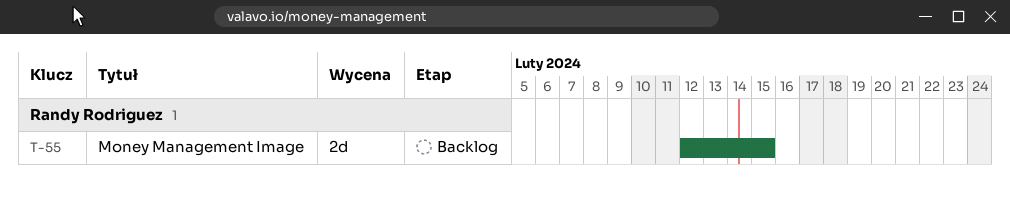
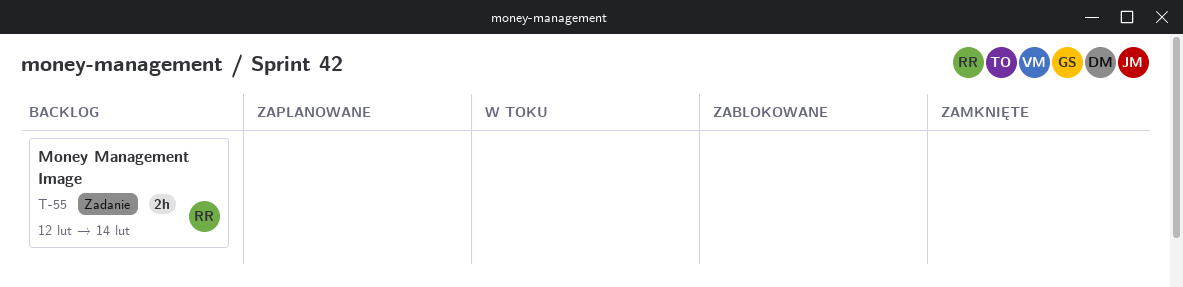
T-55, estimate: 2d -> 2h
T-55, due: Feb 15 -> Feb 14

